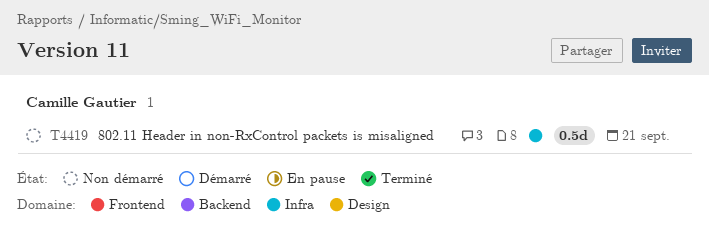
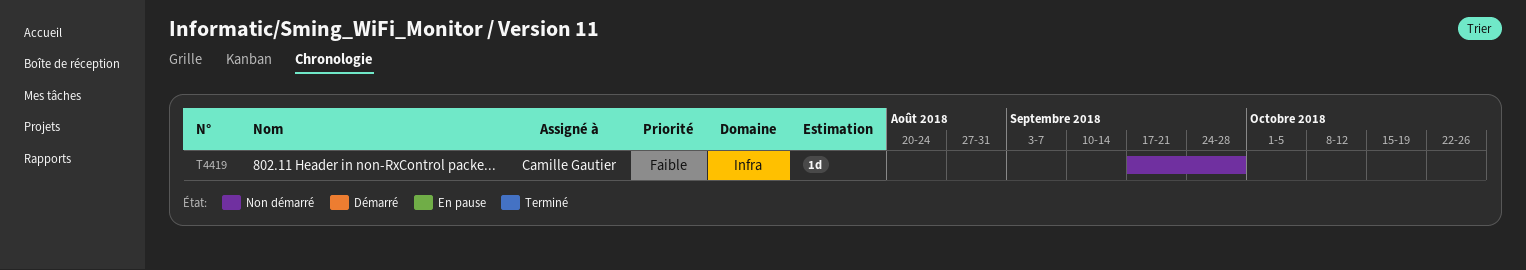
T4419, estimate: 0.5d -> 1d
T4419, due: Sep 21 -> Sep 28

